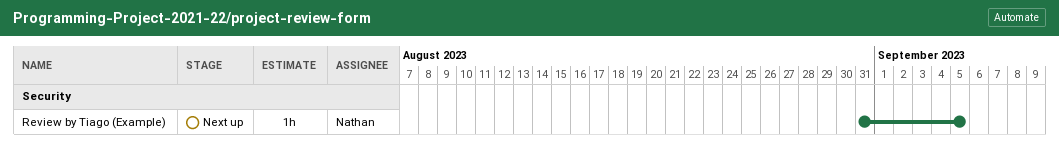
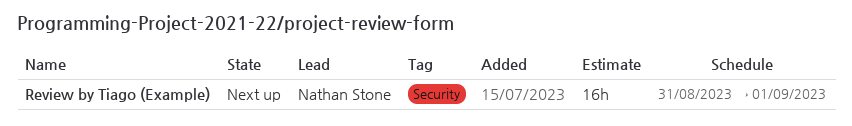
Review by Tiago (Example), estimate: 1h -> 16h
Review by Tiago (Example), due: Sep 5 -> Sep 1

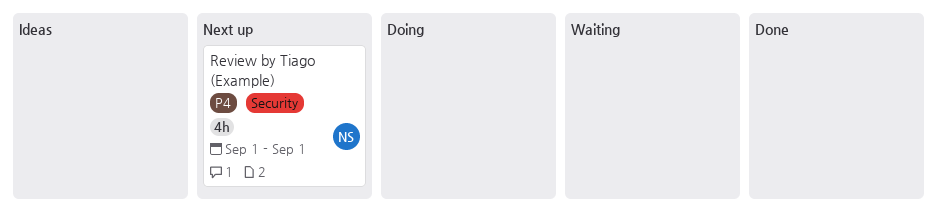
Review by Tiago (Example), estimate: 16h -> 4h
Review by Tiago (Example), start: Aug 31 -> Sep 1

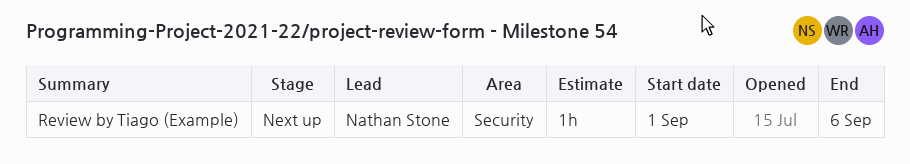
Review by Tiago (Example), estimate: 4h -> 1h
Review by Tiago (Example), due: Sep 1 -> Sep 6

